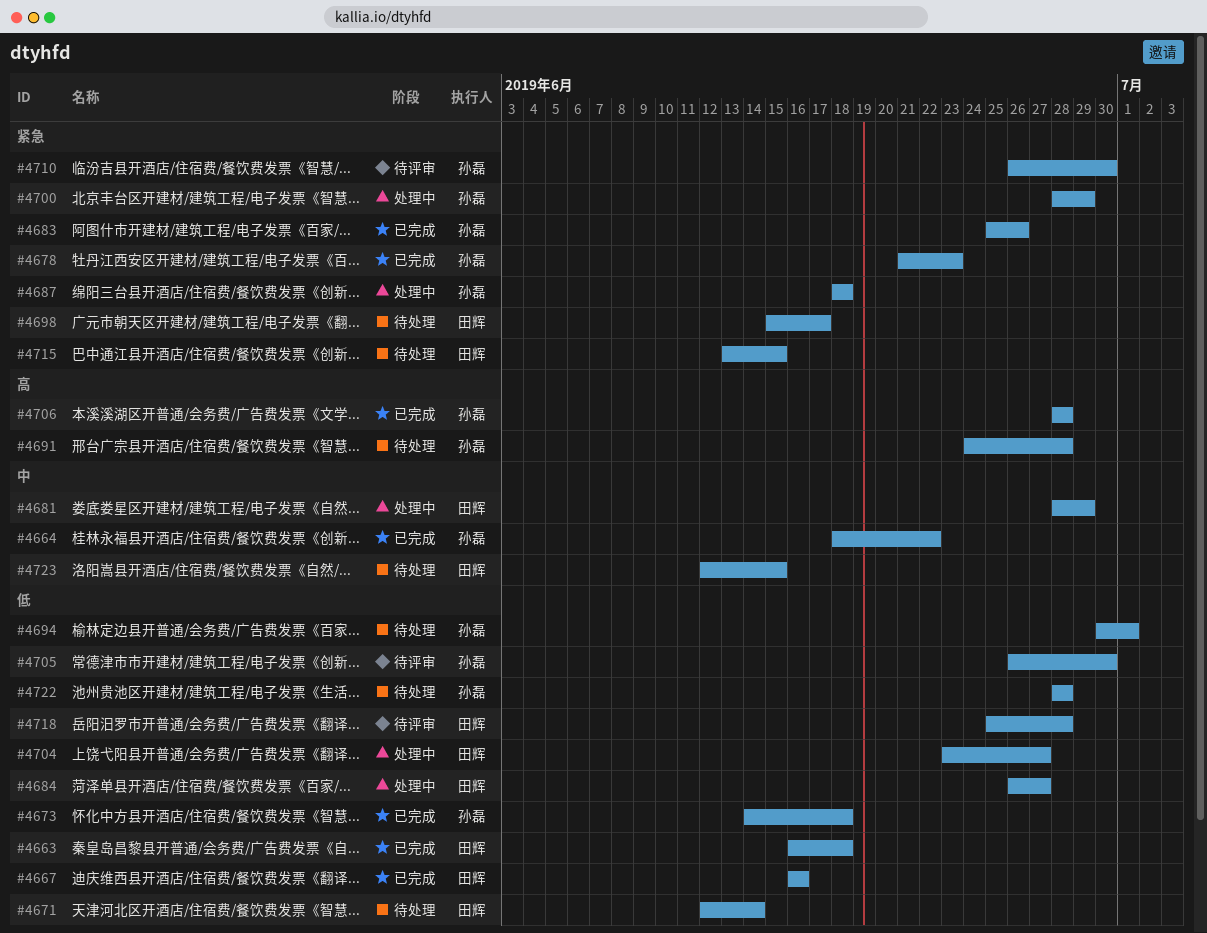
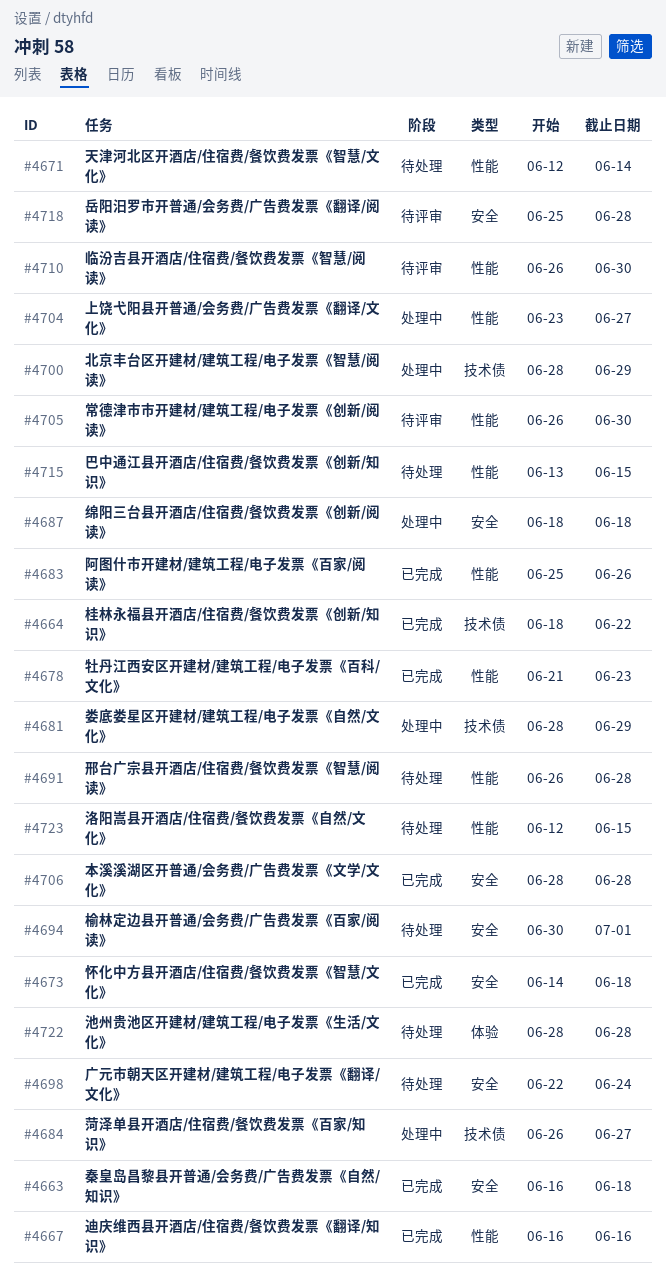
#4691, start: Jun 24 -> Jun 26
#4698, start: Jun 15 -> Jun 22
#4698, due: Jun 17 -> Jun 24

